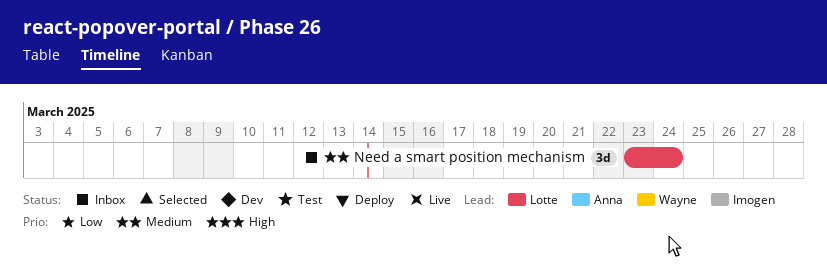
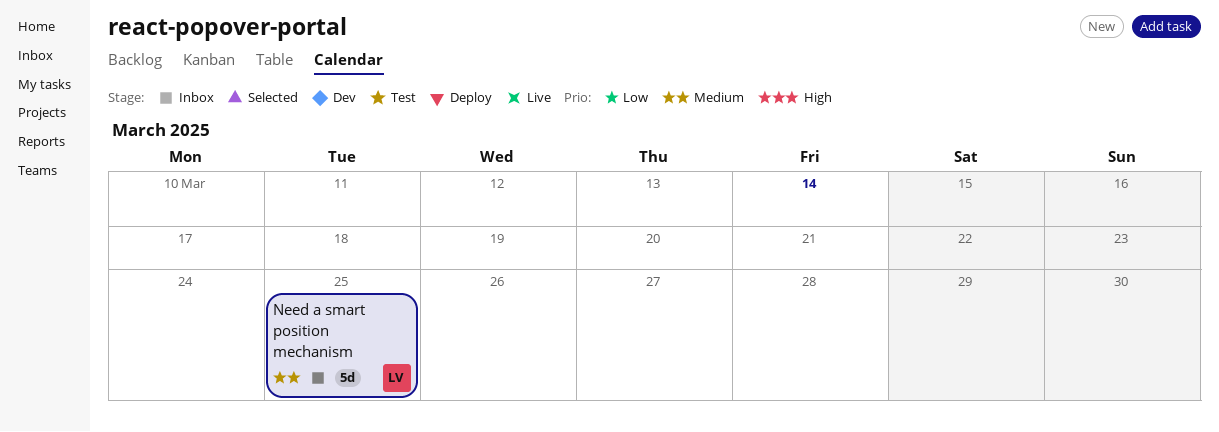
Need a smart position mechanism, estimate: 3d -> 5d
Need a smart position mechanism, due: Mar 24 -> Mar 25

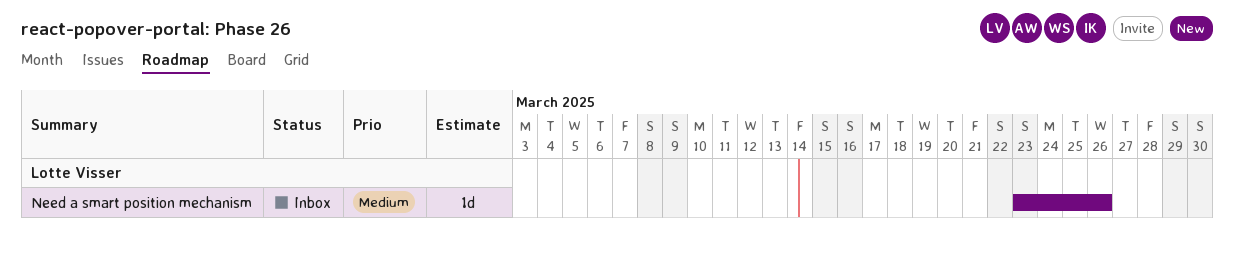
Need a smart position mechanism, estimate: 5d -> 1d
Need a smart position mechanism, due: Mar 25 -> Mar 26

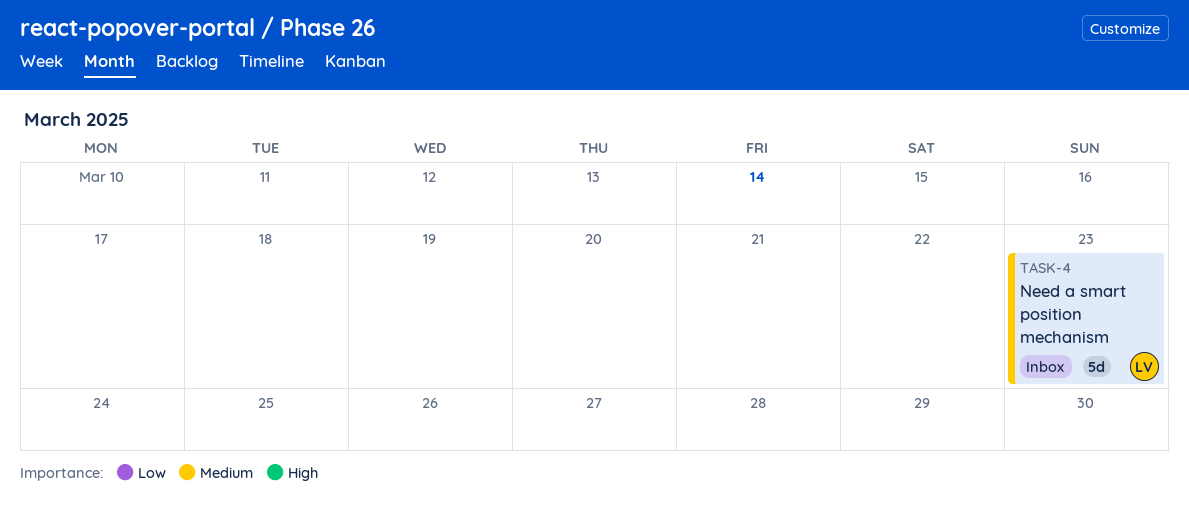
Need a smart position mechanism, estimate: 1d -> 5d
Need a smart position mechanism, due: Mar 26 -> Mar 23

